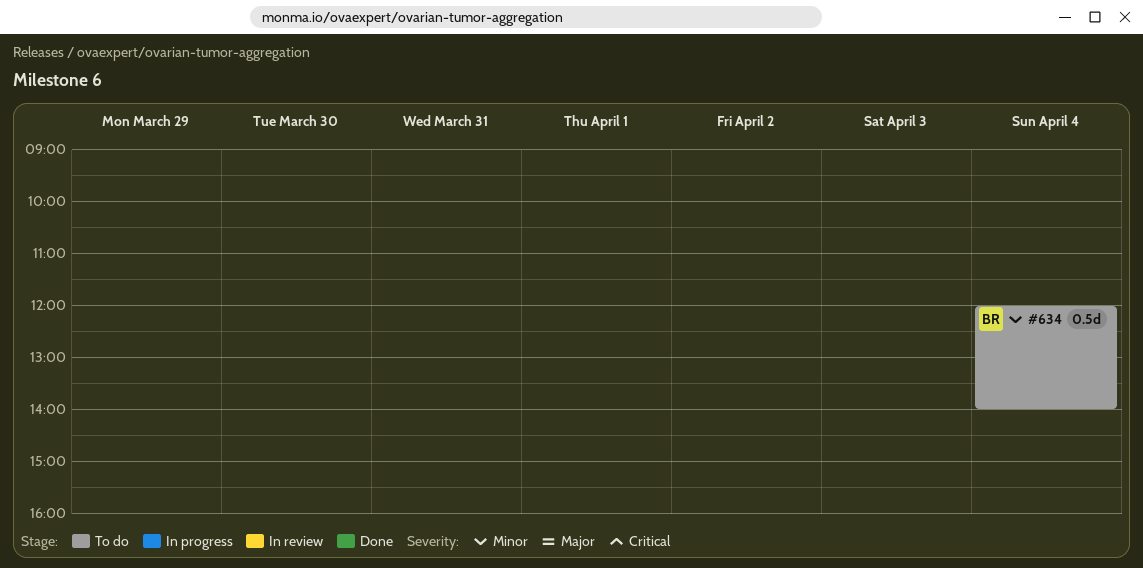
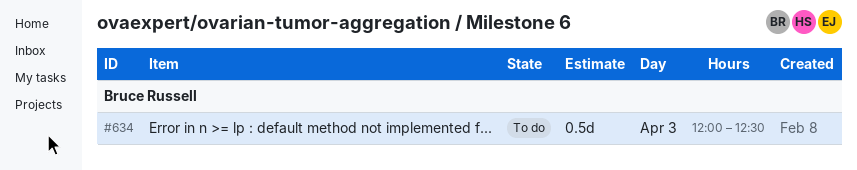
#634, day: Apr 4 -> Apr 3
#634, ends: 14:00 -> 12:30

